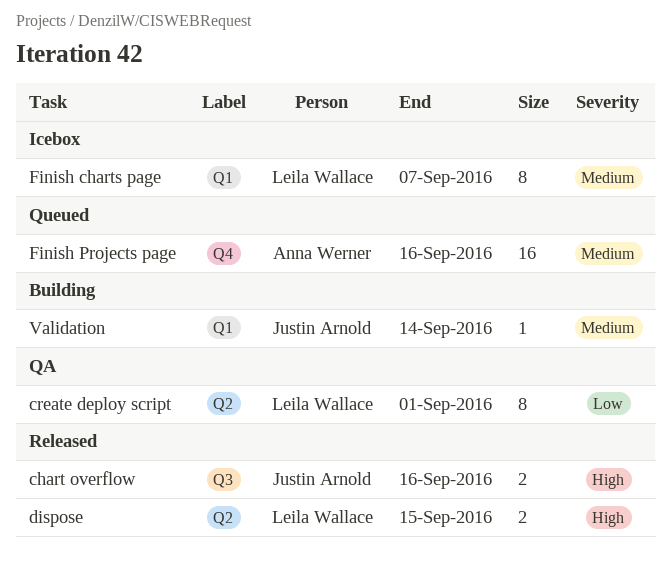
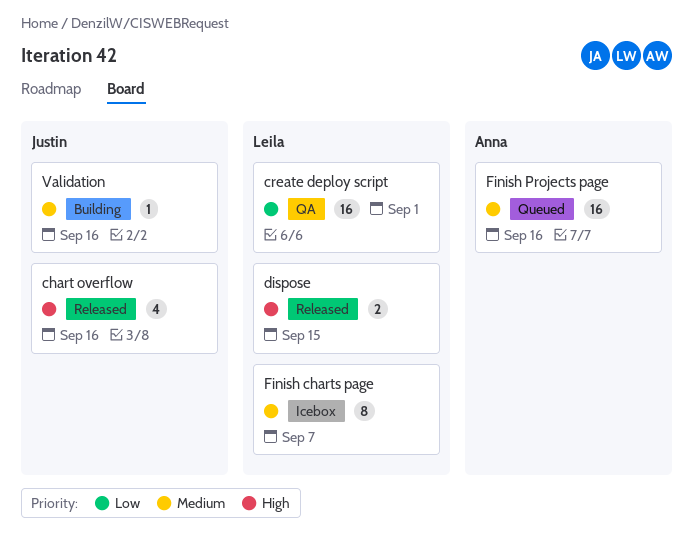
chart overflow, estimate: 2 -> 4
create deploy script, estimate: 8 -> 16
Validation, due: Sep 14 -> Sep 16

